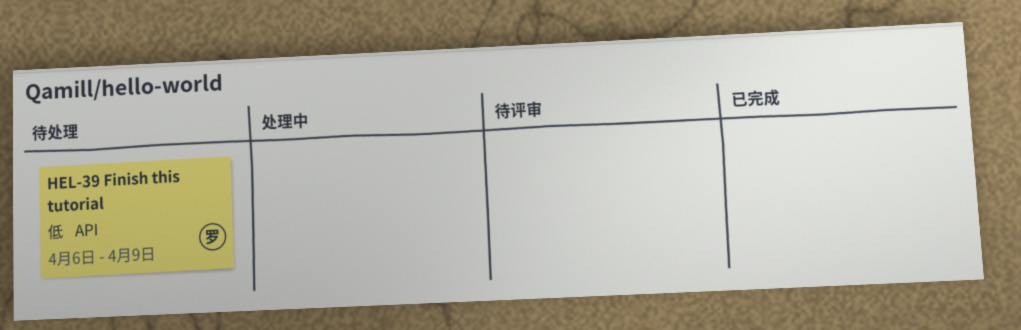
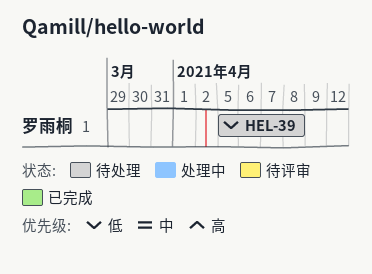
HEL-39, start: Apr 6 -> Apr 5
HEL-39, due: Apr 9 -> Apr 8

